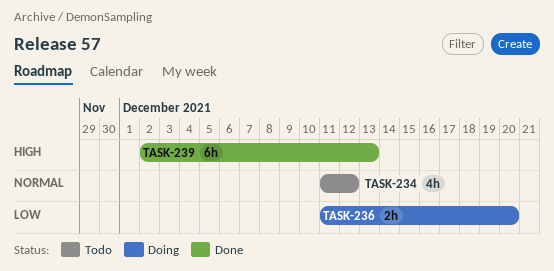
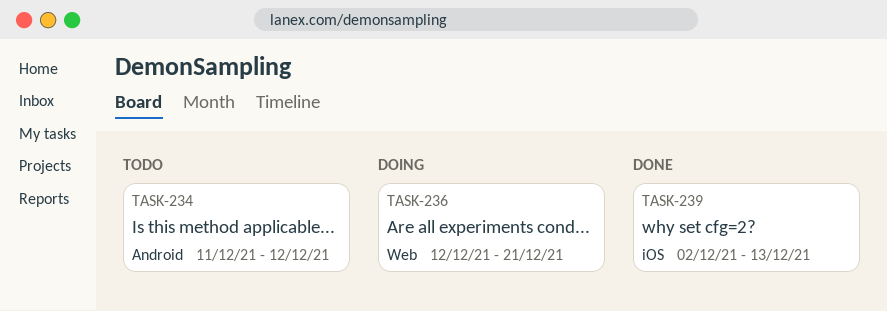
TASK-236, start: Dec 11 -> Dec 12
TASK-236, due: Dec 20 -> Dec 21

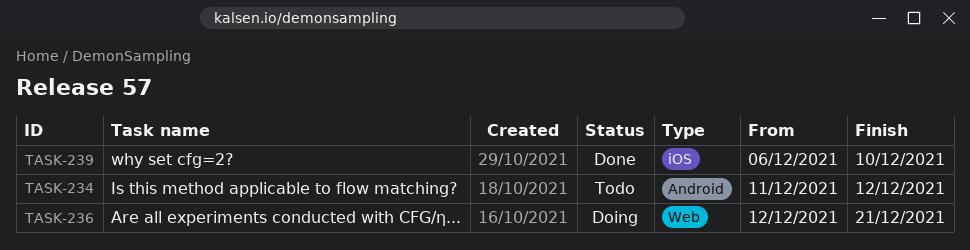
TASK-239, start: Dec 2 -> Dec 6
TASK-239, due: Dec 13 -> Dec 10

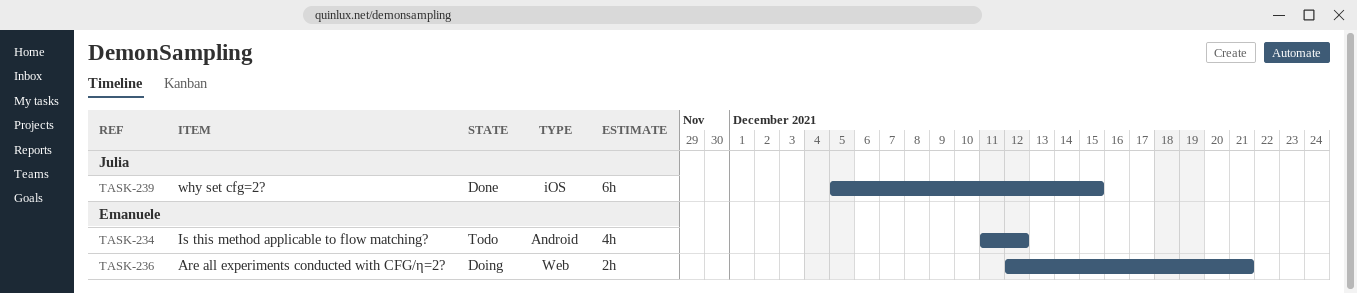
TASK-239, start: Dec 6 -> Dec 5
TASK-239, due: Dec 10 -> Dec 15

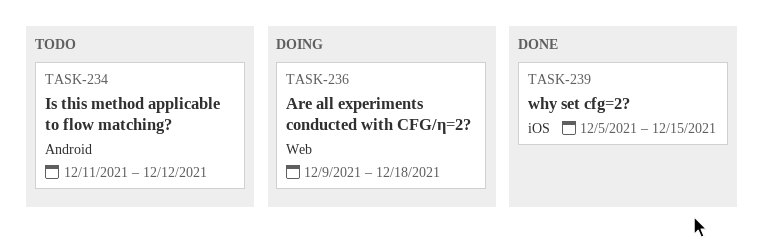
TASK-236, start: Dec 12 -> Dec 9
TASK-236, due: Dec 21 -> Dec 18

